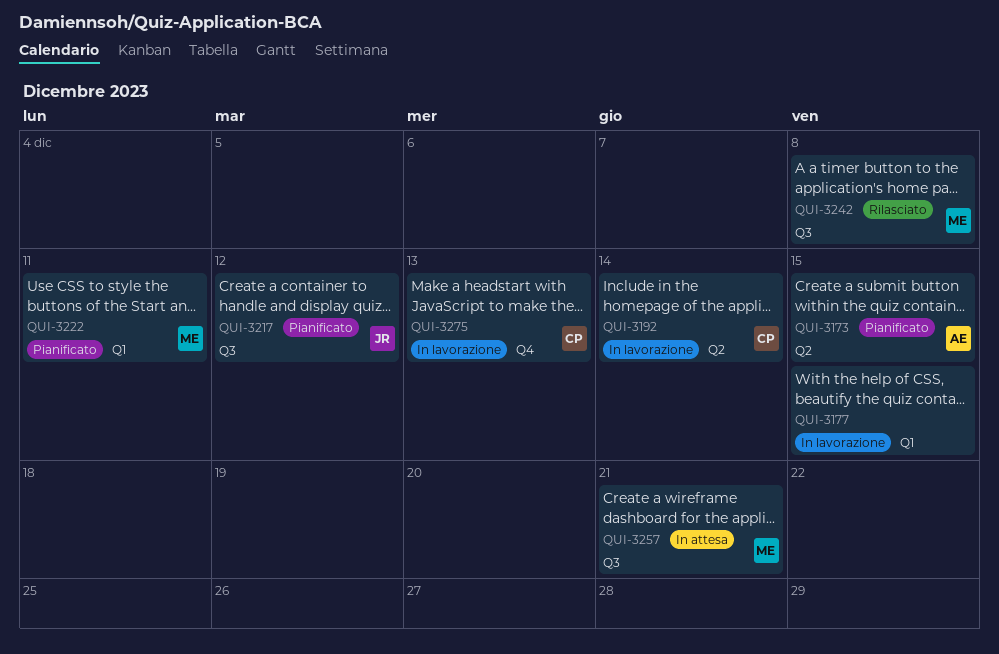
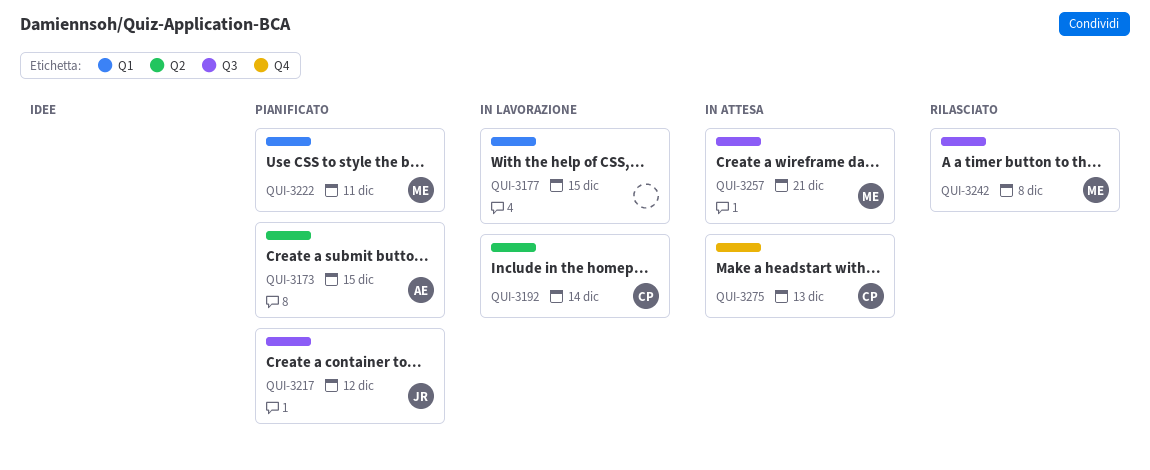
QUI-3275, status: In lavorazione -> In attesa

